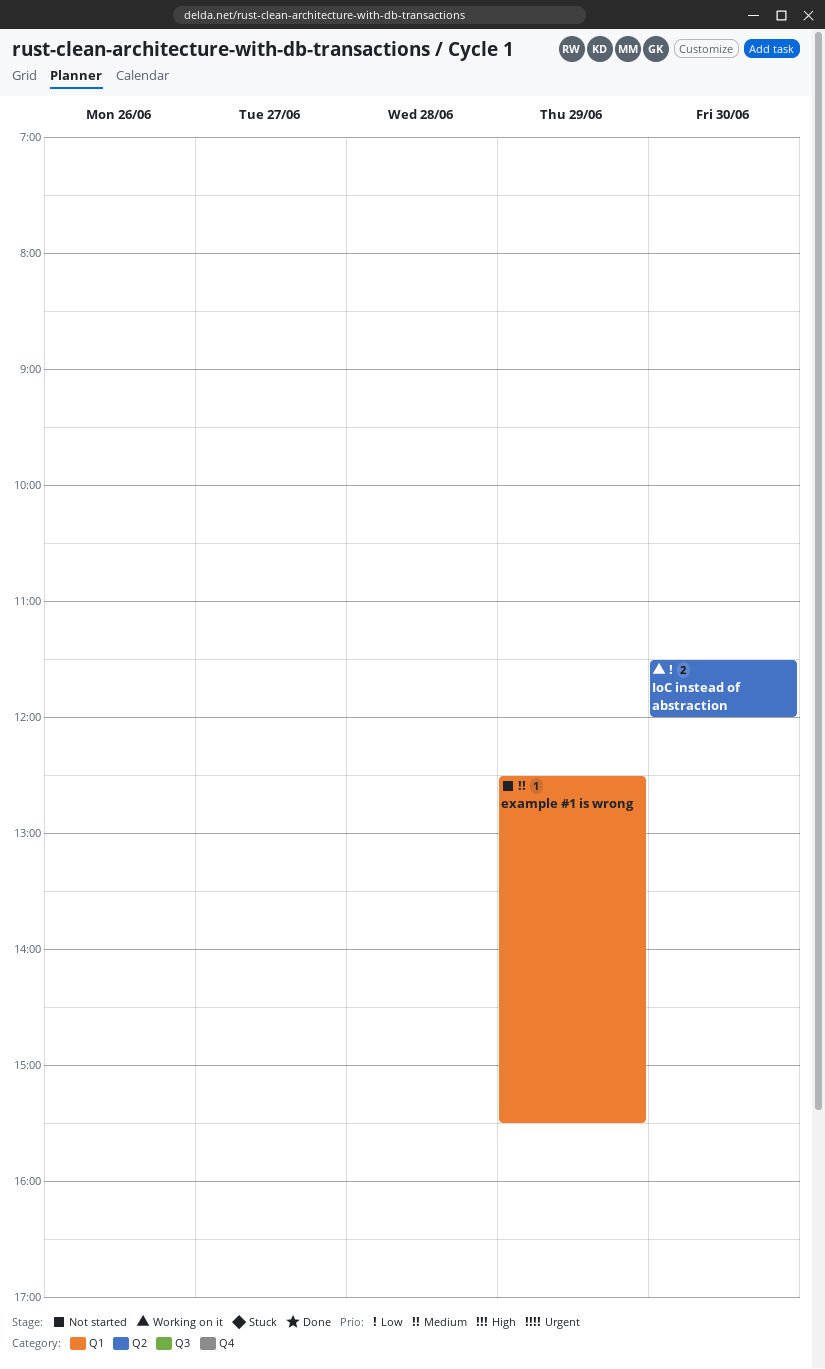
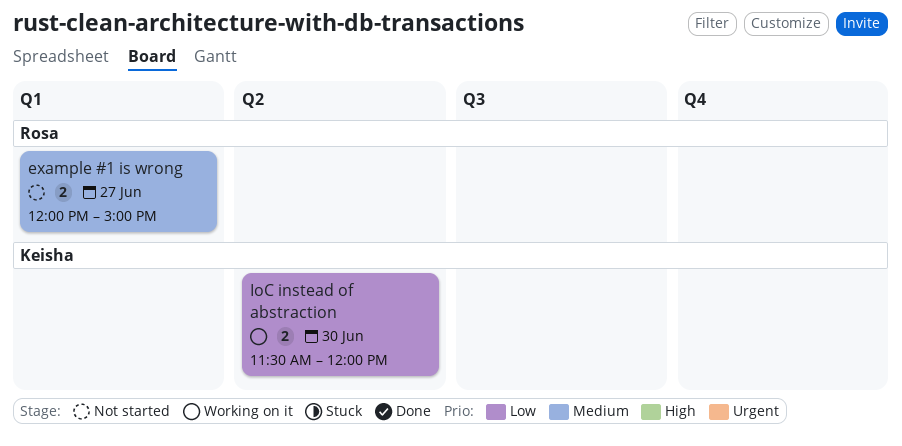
example #1 is wrong, estimate: 1 -> 2
example #1 is wrong, day: Jun 29 -> Jun 27
example #1 is wrong, begins: 12:30 -> 12:00
example #1 is wrong, ends: 15:30 -> 15:00

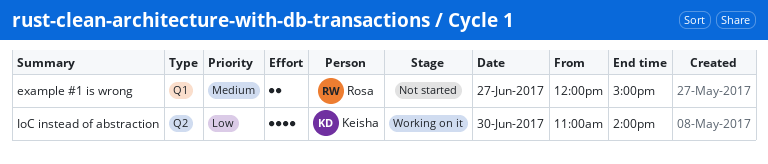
IoC instead of abstraction, estimate: 2 -> 4
IoC instead of abstraction, begins: 11:30 -> 11:00
IoC instead of abstraction, ends: 12:00 -> 14:00

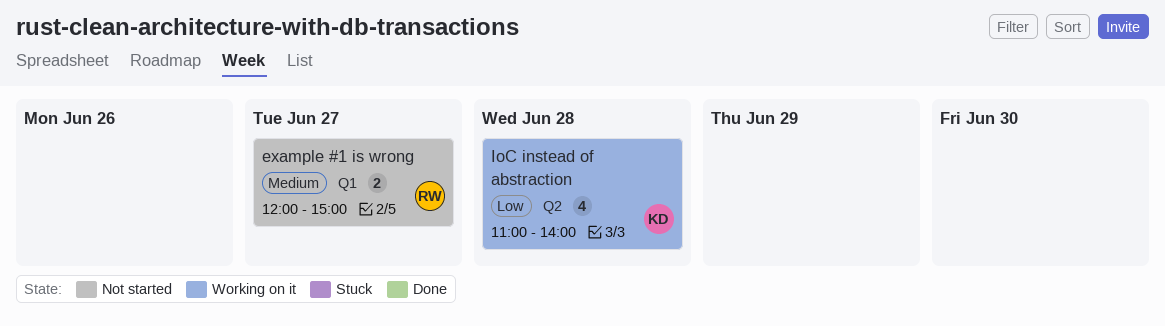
IoC instead of abstraction, day: Jun 30 -> Jun 28

